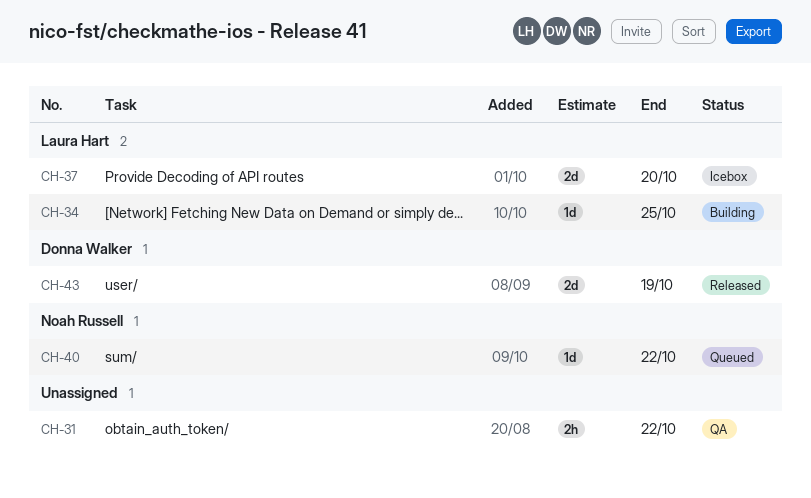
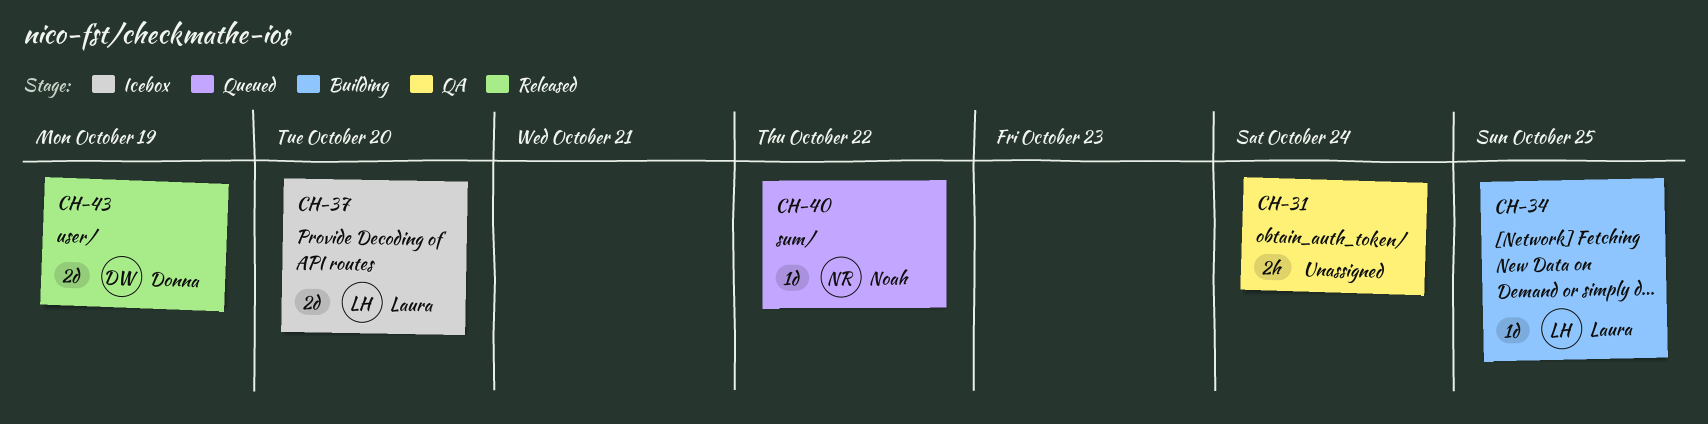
CH-31, due: Oct 22 -> Oct 24

